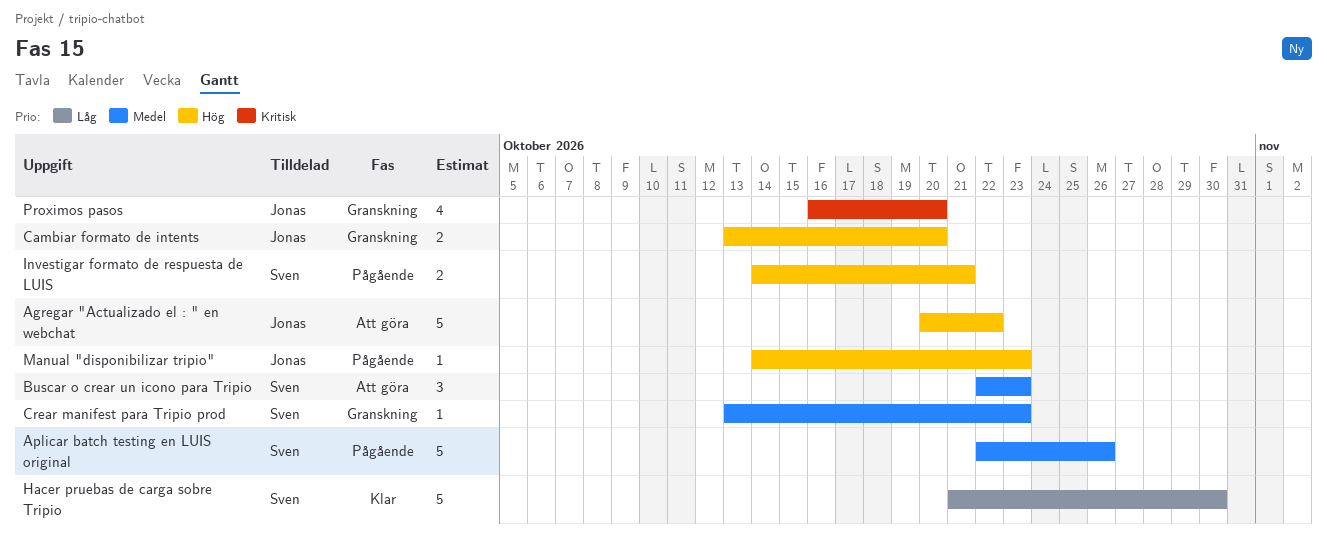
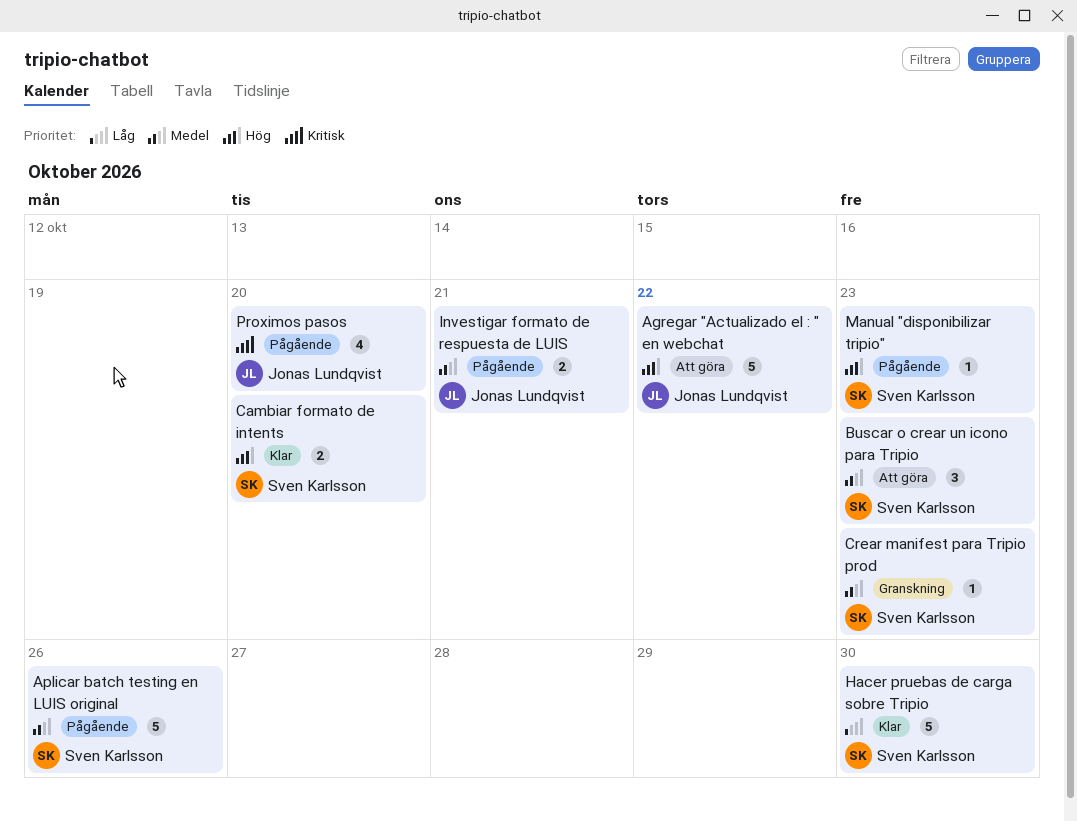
Cambiar formato de intents, status: Granskning -> Klar
Cambiar formato de intents, owner: Jonas Lundqvist -> Sven Karlsson
Investigar formato de respuesta de LUIS, owner: Sven Karlsson -> Jonas Lundqvist
Investigar formato de respuesta de LUIS, priority: Hög -> Medel
Manual "disponibilizar tripio", owner: Jonas Lundqvist -> Sven Karlsson
Proximos pasos, status: Granskning -> Pågående

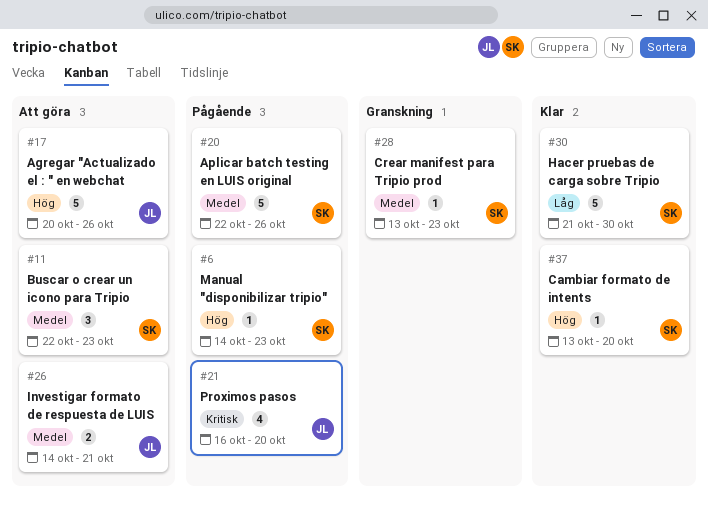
Agregar "Actualizado el : " en webchat, due: Oct 22 -> Oct 26
Cambiar formato de intents, estimate: 2 -> 1
Investigar formato de respuesta de LUIS, status: Pågående -> Att göra

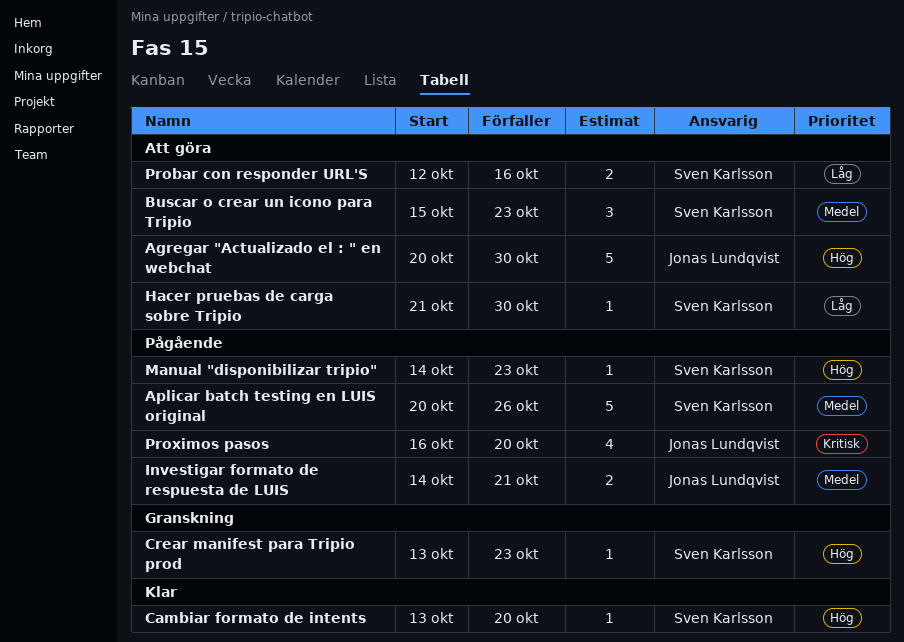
Agregar "Actualizado el : " en webchat, due: Oct 26 -> Oct 30
Aplicar batch testing en LUIS original, start: Oct 22 -> Oct 20
Buscar o crear un icono para Tripio, start: Oct 22 -> Oct 15
Crear manifest para Tripio prod, priority: Medel -> Hög
Hacer pruebas de carga sobre Tripio, status: Klar -> Att göra
Hacer pruebas de carga sobre Tripio, estimate: 5 -> 1
Investigar formato de respuesta de LUIS, status: Att göra -> Pågående
Probar con responder URL'S: none -> present

